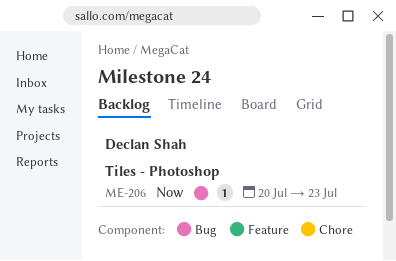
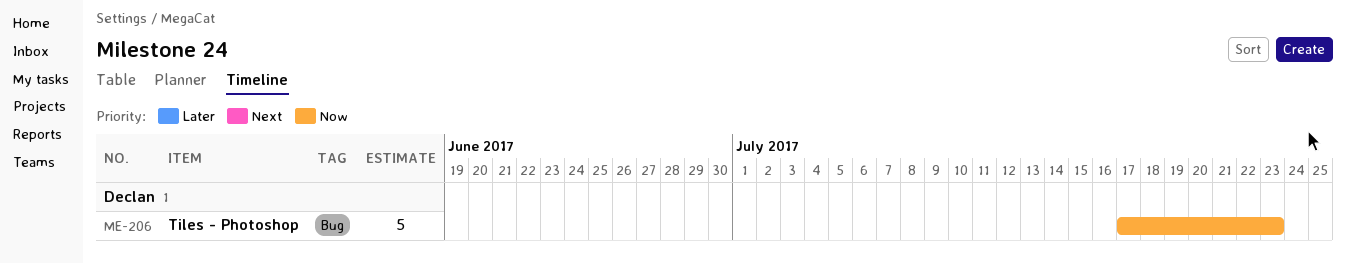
ME-206, estimate: 1 -> 5
ME-206, start: Jul 20 -> Jul 17

